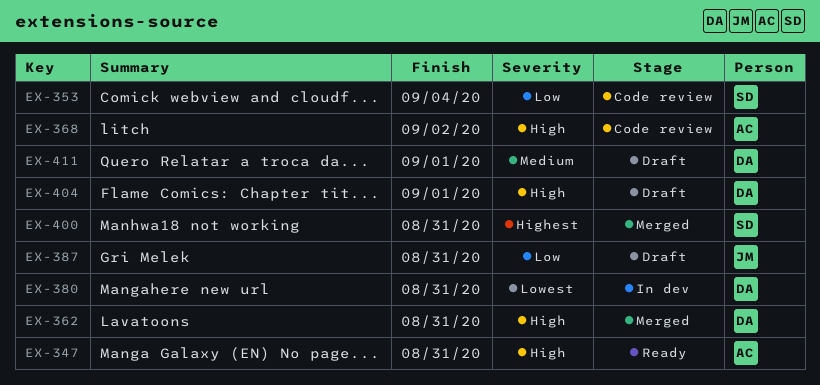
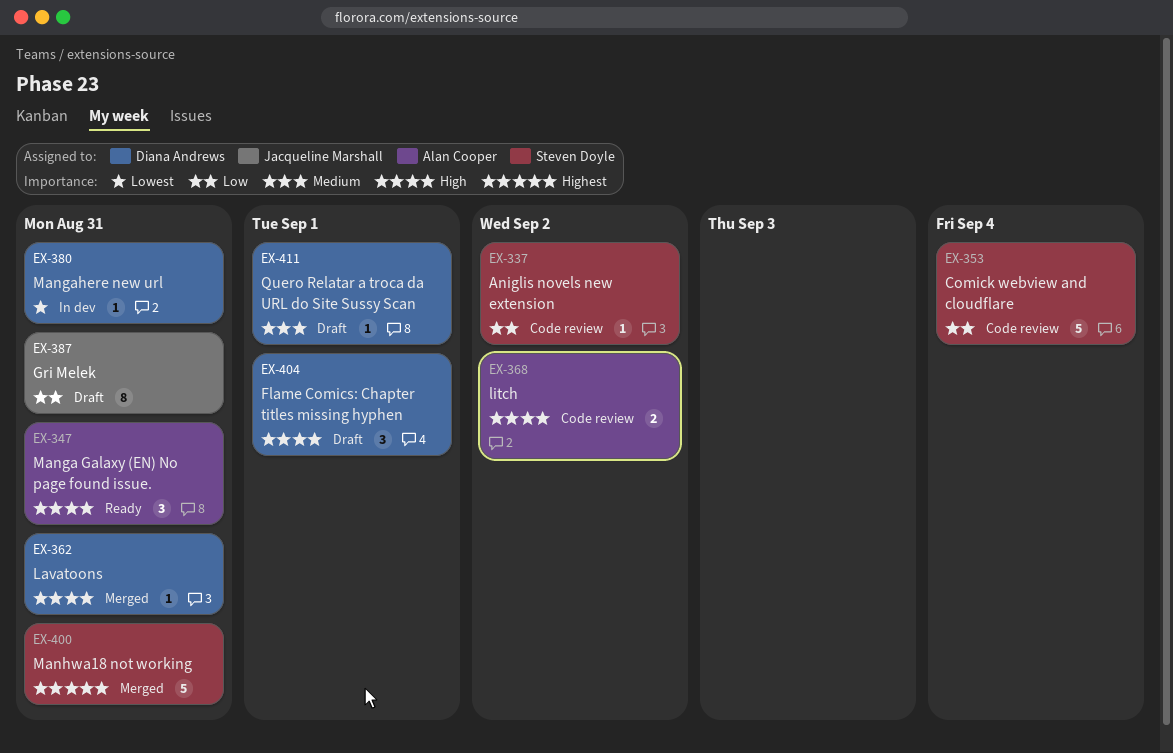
EX-337: none -> present

